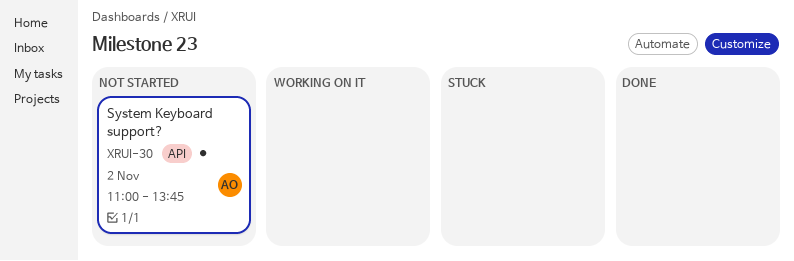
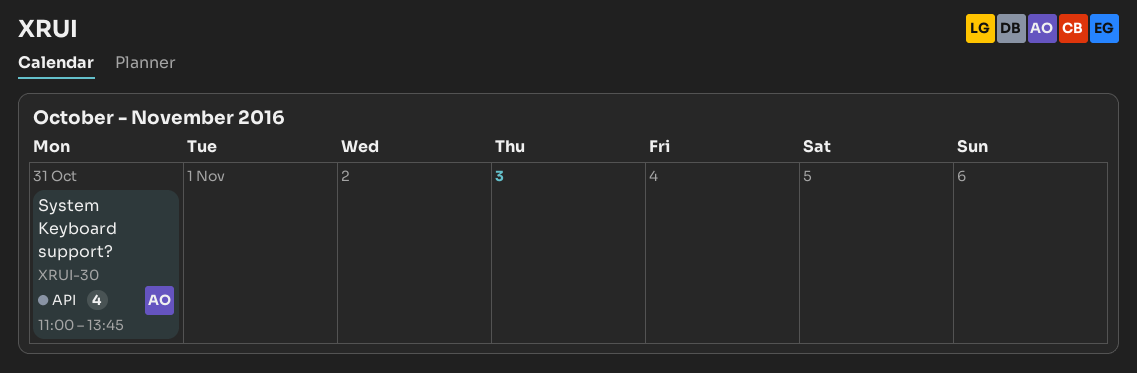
XRUI-30, estimate: 1 -> 4
XRUI-30, day: Nov 2 -> Oct 31

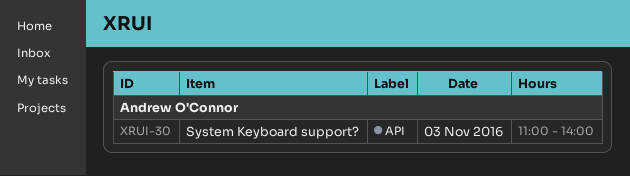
XRUI-30, day: Oct 31 -> Nov 3
XRUI-30, ends: 13:45 -> 14:00

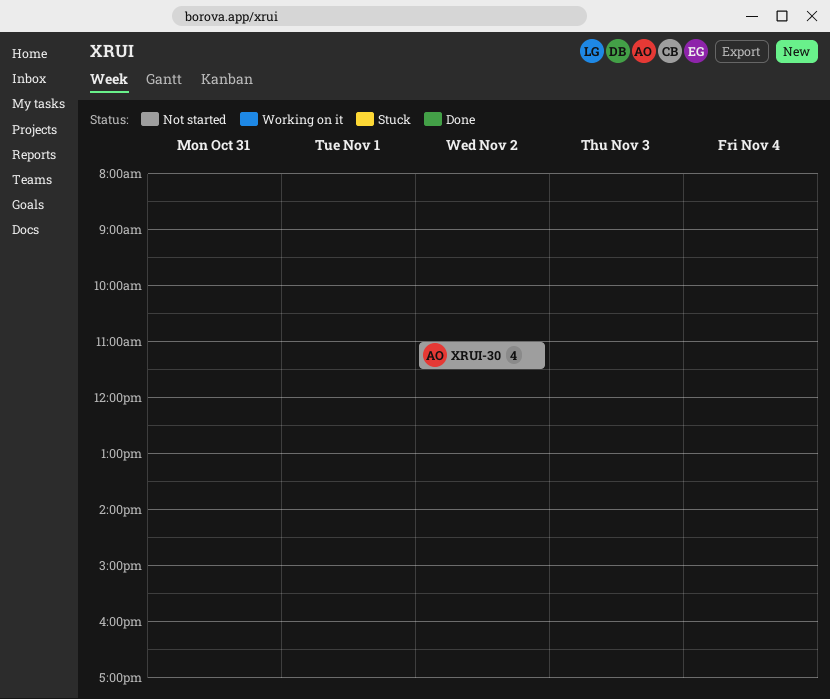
XRUI-30, day: Nov 3 -> Nov 2
XRUI-30, ends: 14:00 -> 11:30

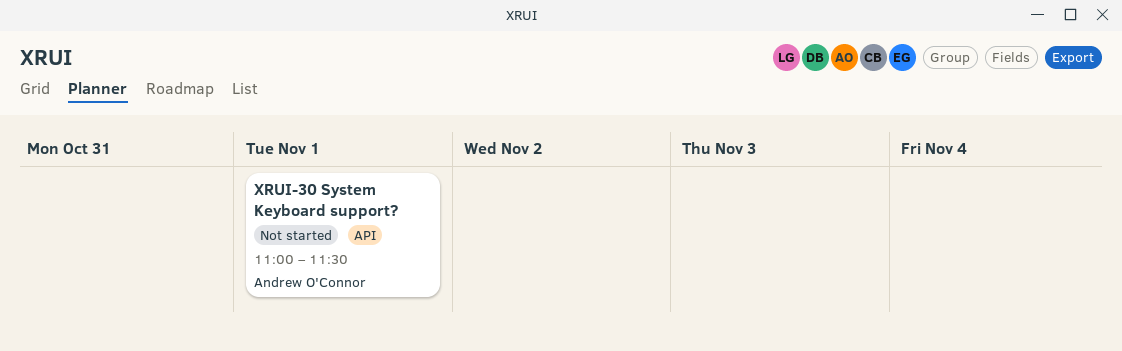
XRUI-30, day: Nov 2 -> Nov 1

